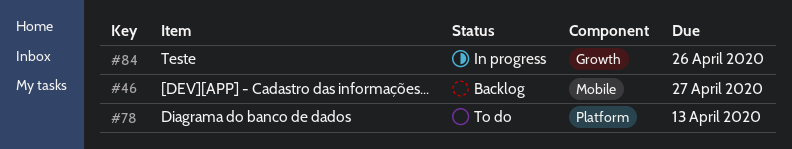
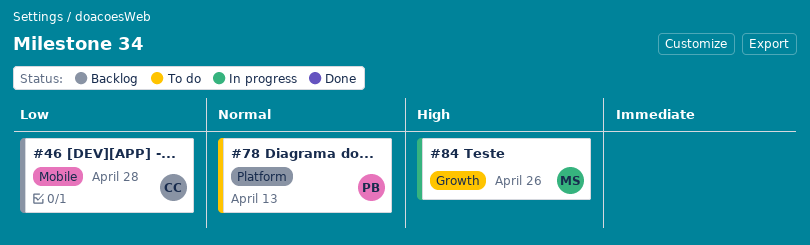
#46, due: Apr 27 -> Apr 28

